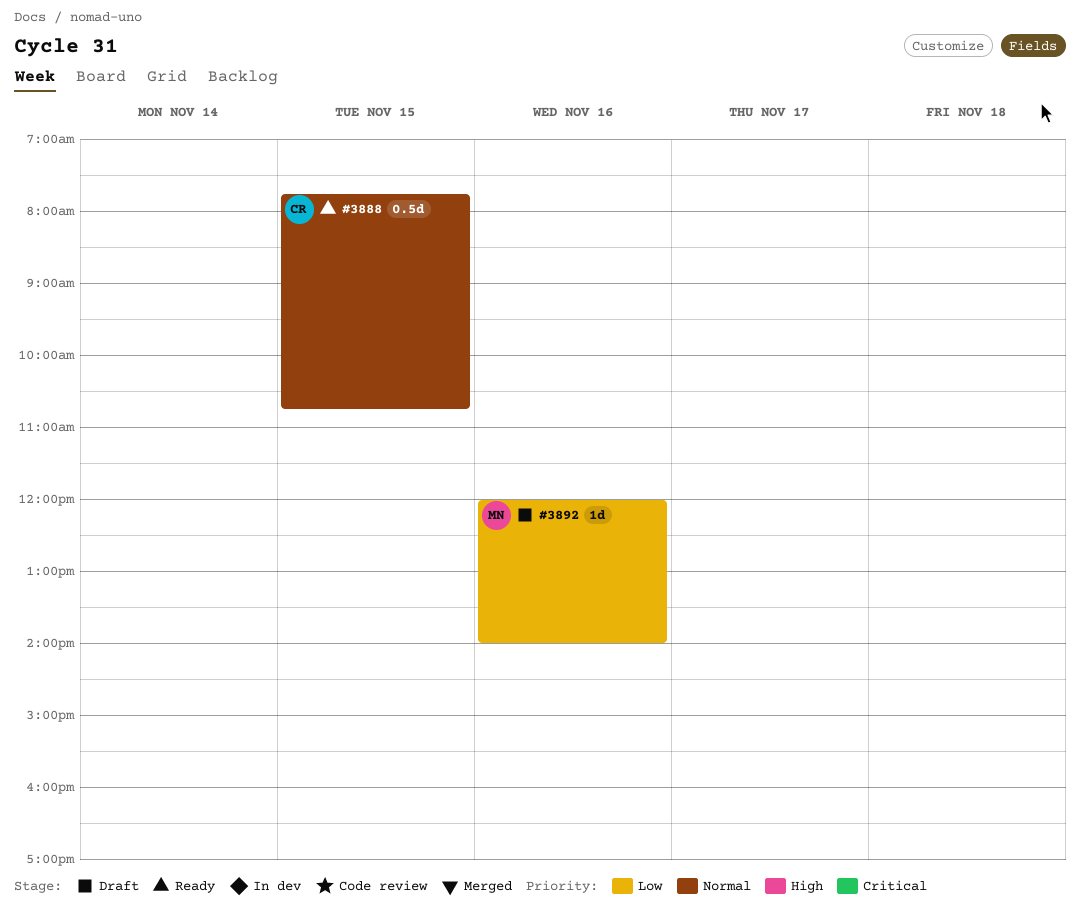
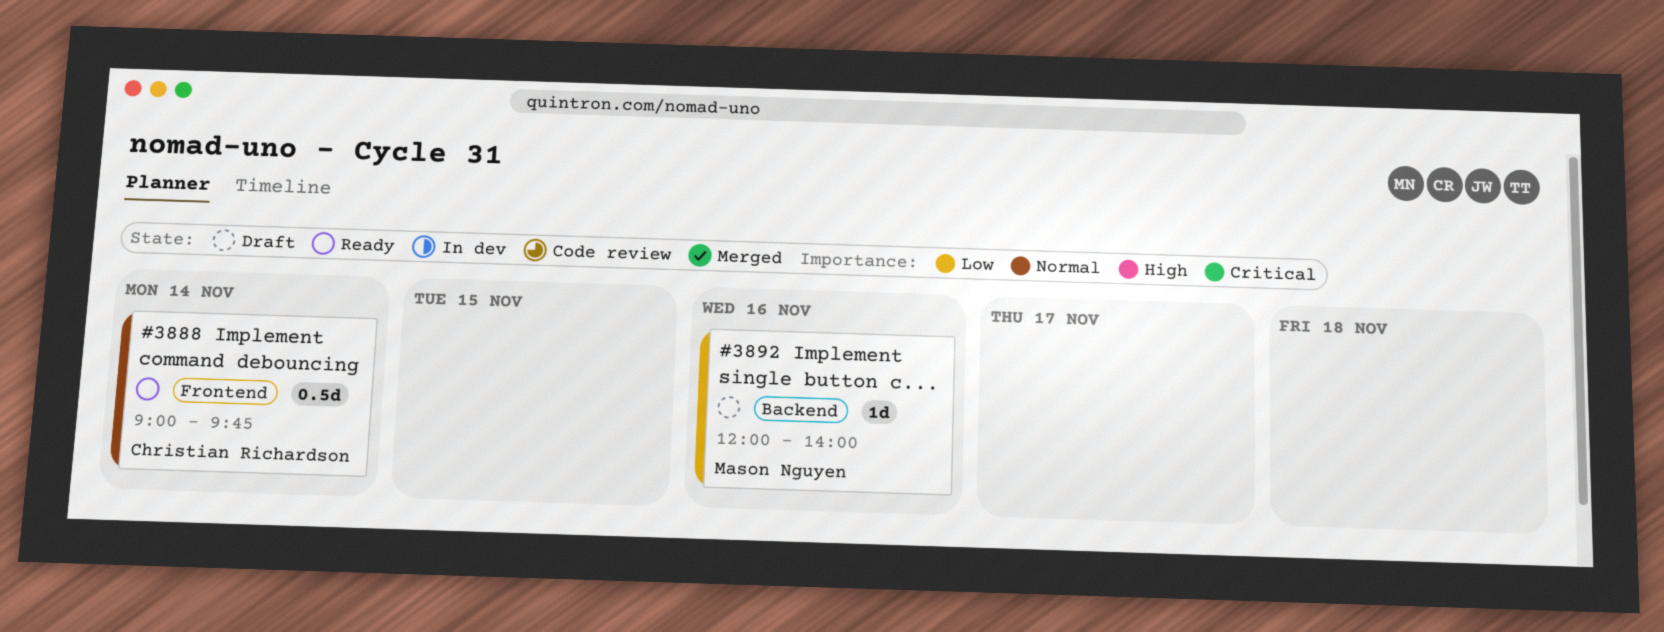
#3888, day: Nov 15 -> Nov 14
#3888, begins: 07:45 -> 09:00
#3888, ends: 10:45 -> 09:45

